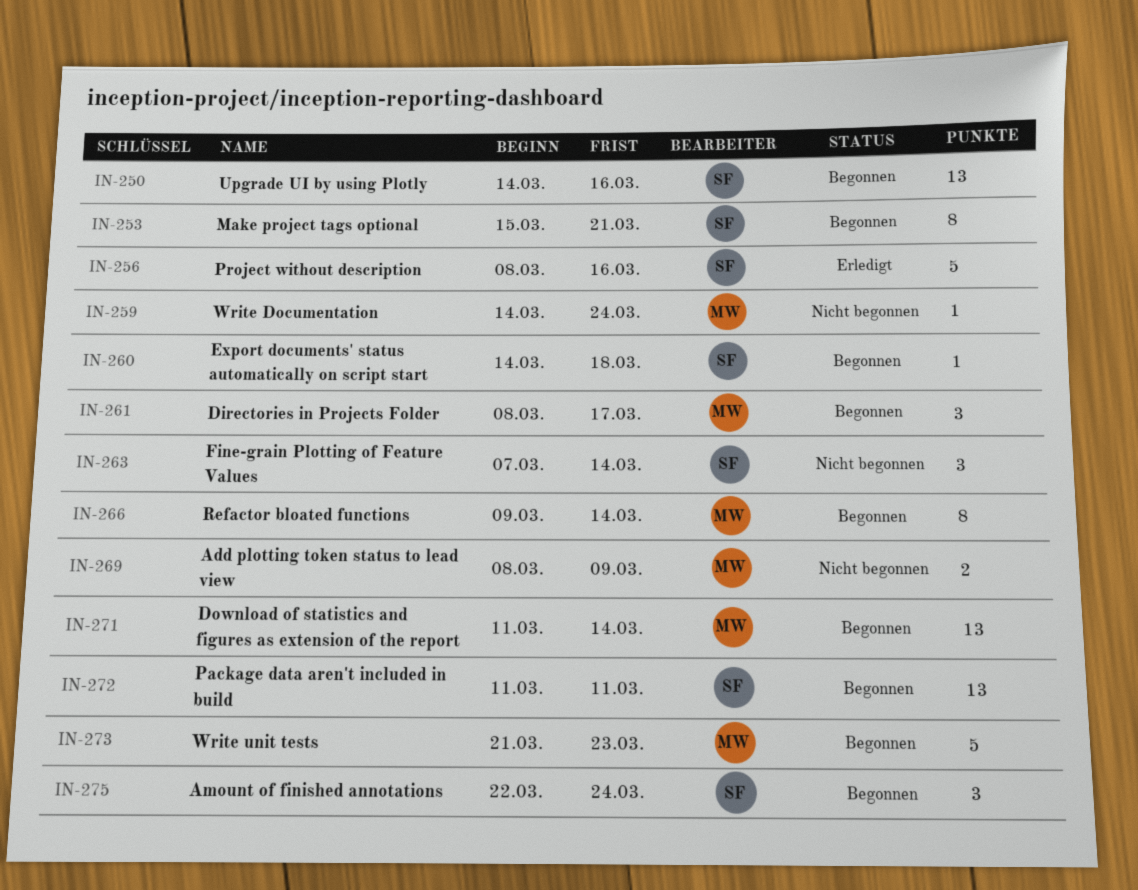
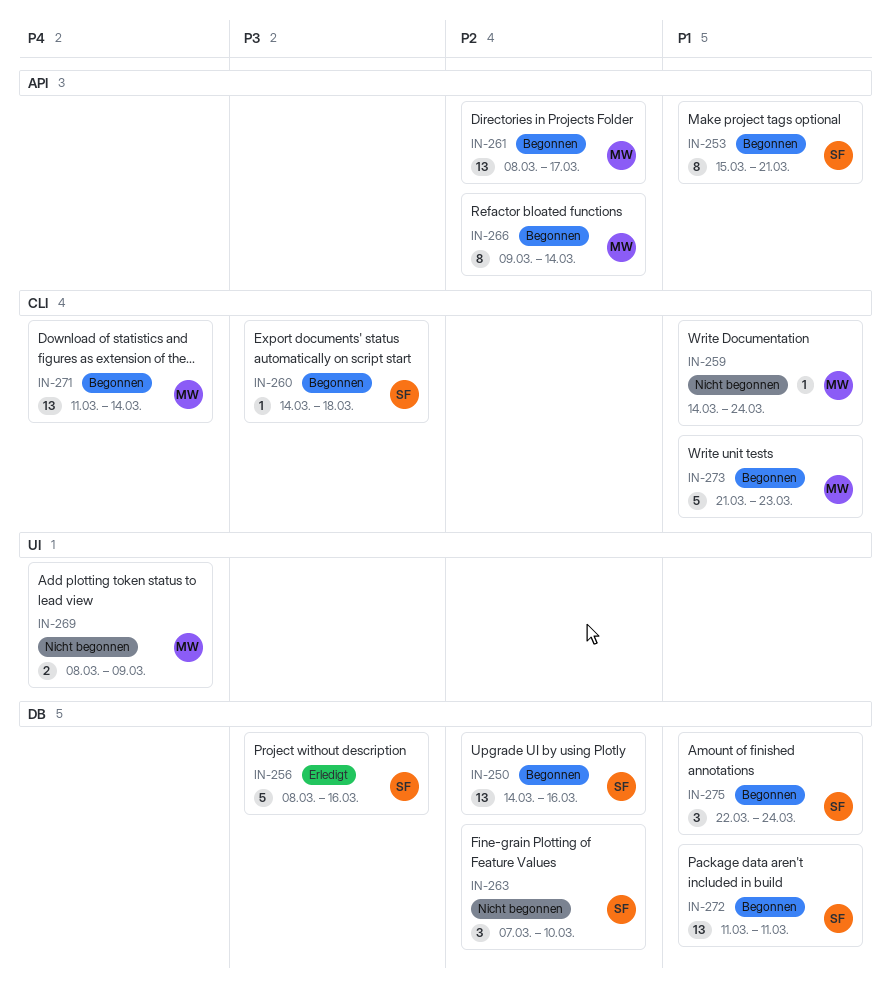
IN-261, estimate: 3 -> 13
IN-263, due: Mar 14 -> Mar 10

